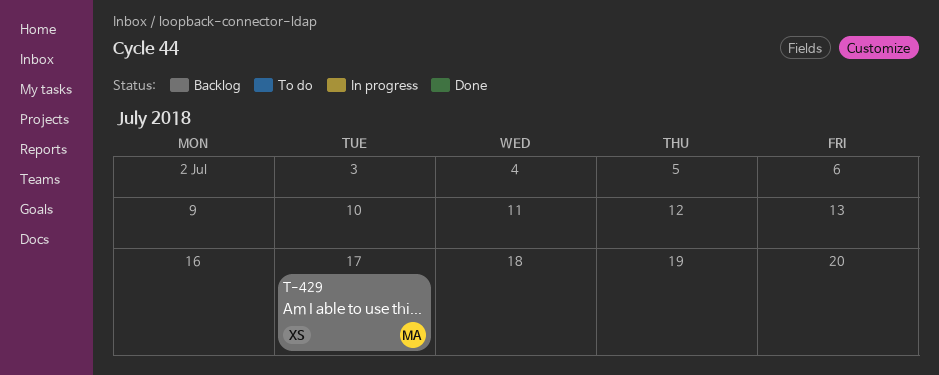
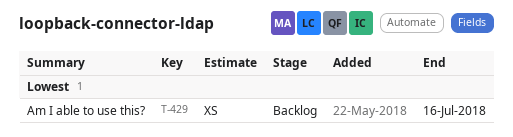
T-429, due: Jul 17 -> Jul 16

